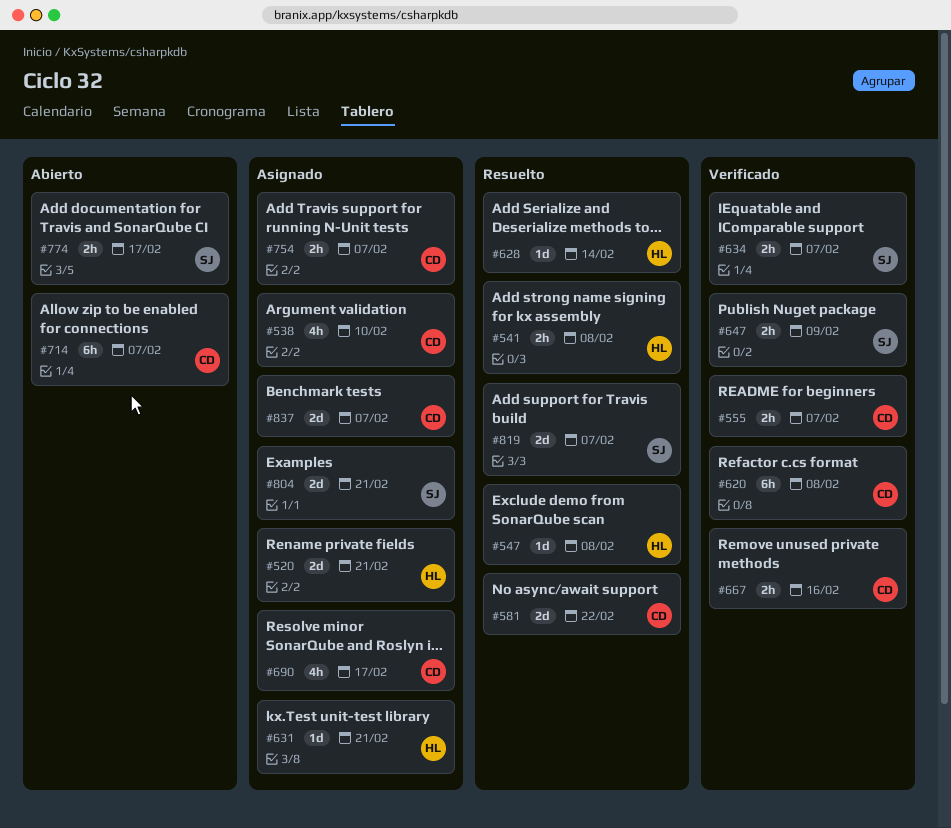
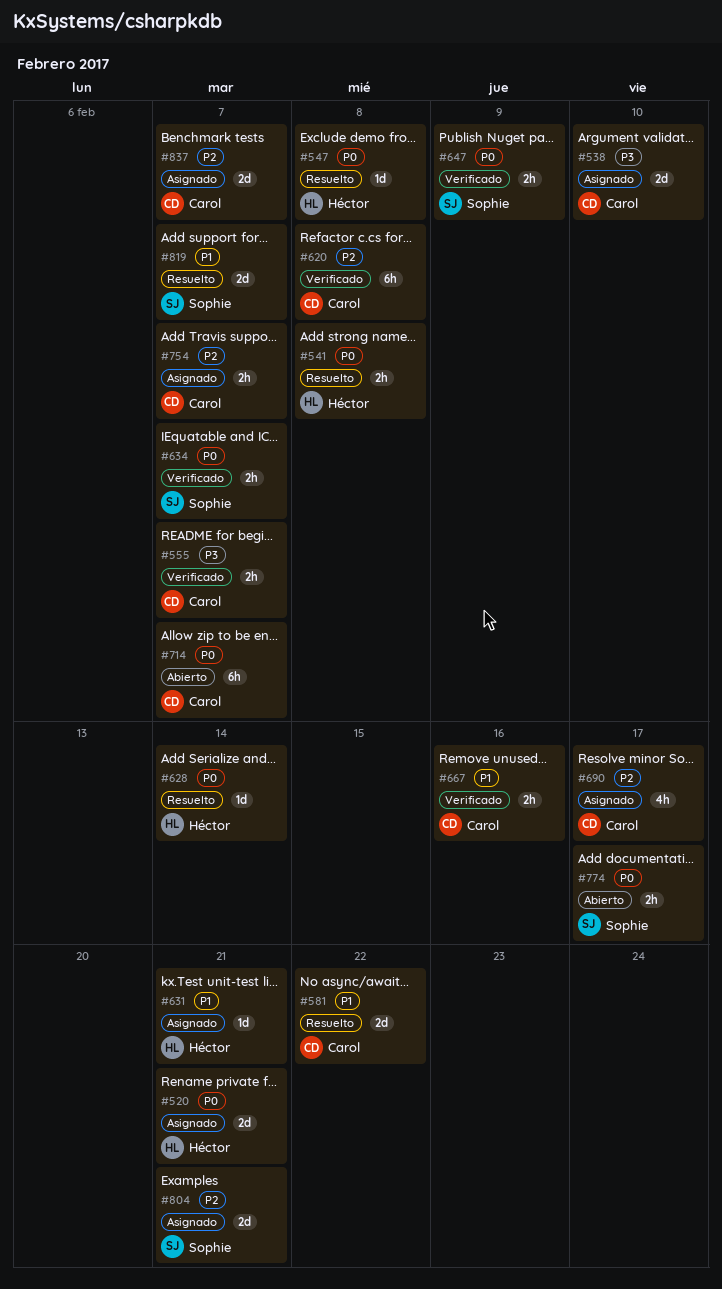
#538, estimate: 4h -> 2d

